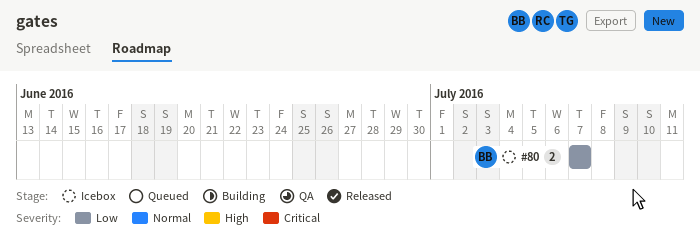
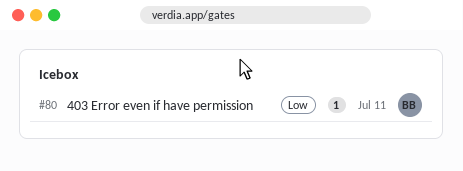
#80, estimate: 2 -> 1
#80, due: Jul 7 -> Jul 11

